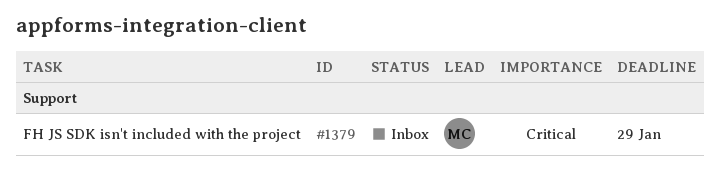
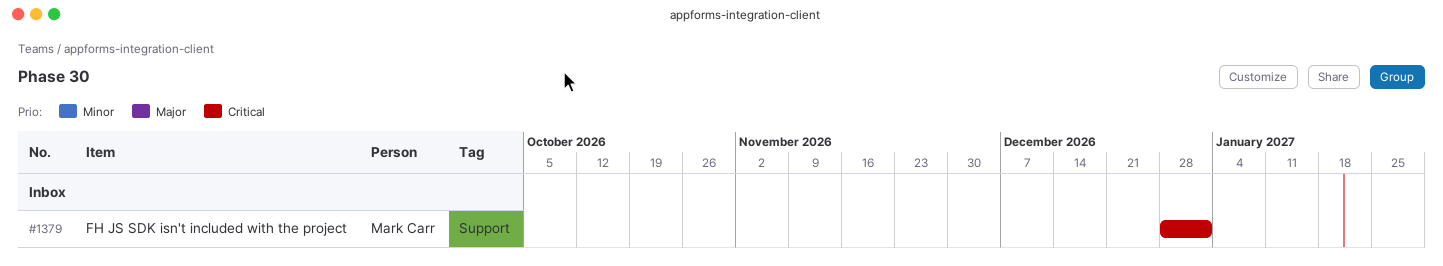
#1379, due: Jan 29 -> Jan 1

